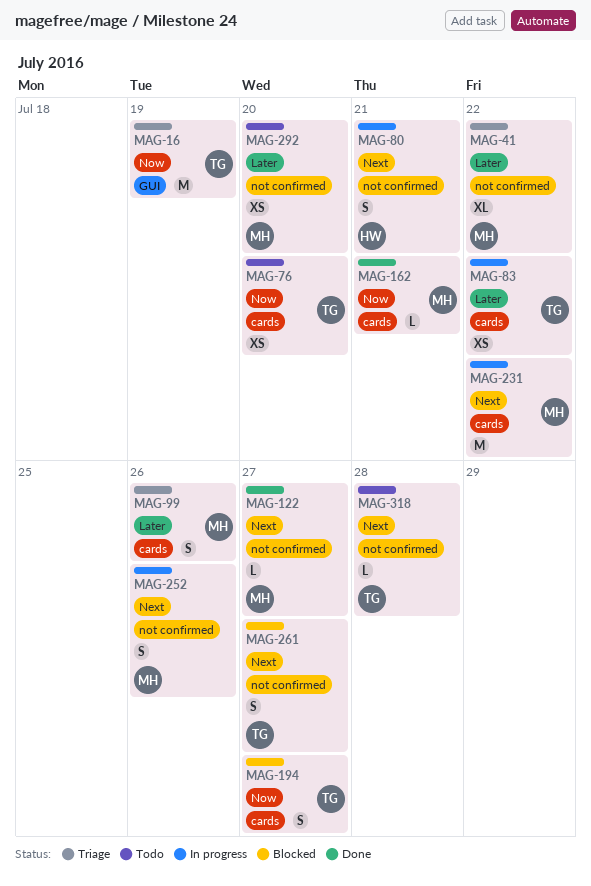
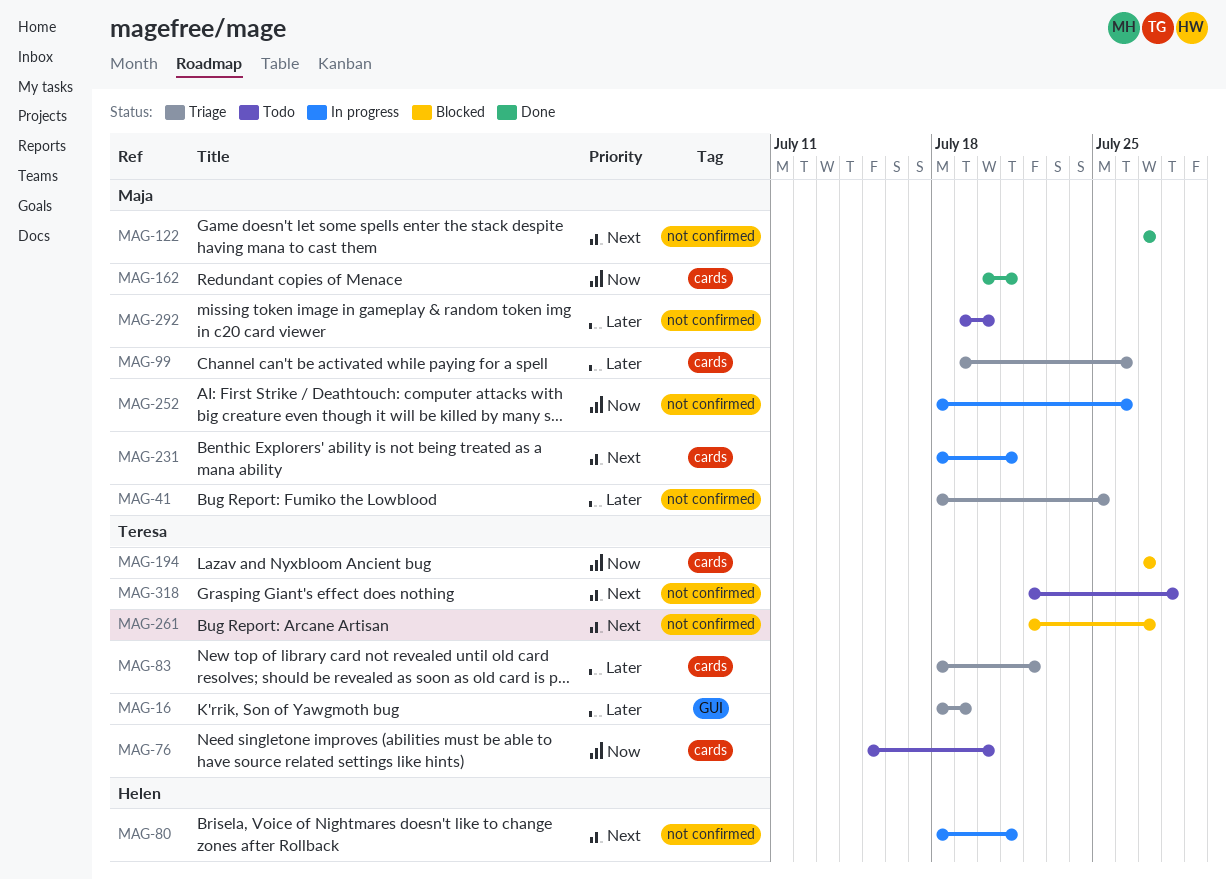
MAG-16, priority: Now -> Later
MAG-41, due: Jul 22 -> Jul 25
MAG-83, status: In progress -> Triage
MAG-231, due: Jul 22 -> Jul 21
MAG-252, priority: Next -> Now

